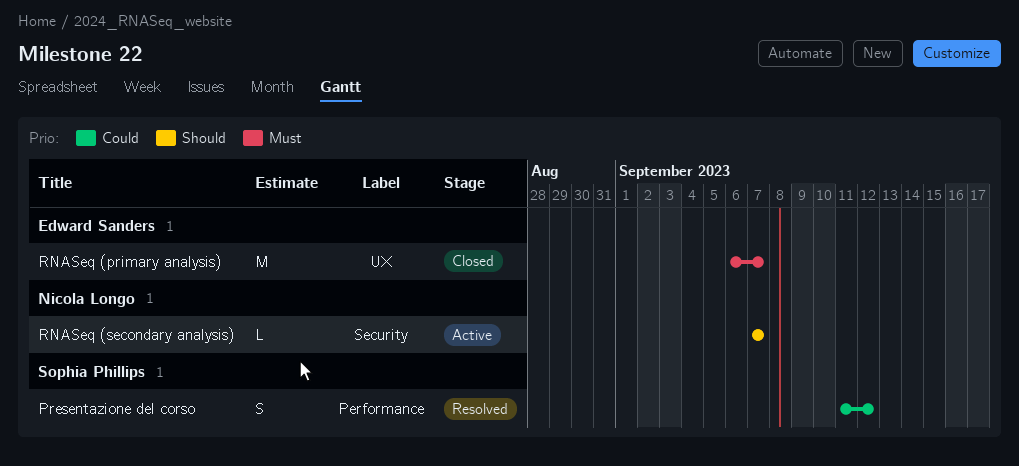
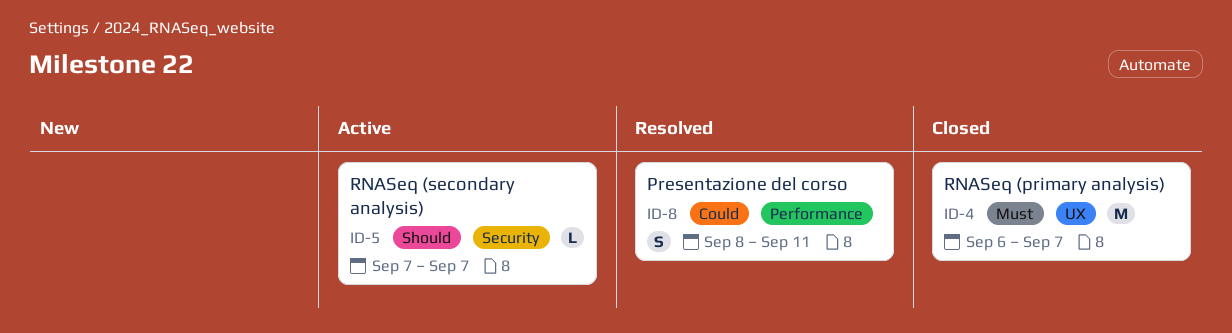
Presentazione del corso, start: Sep 11 -> Sep 8
Presentazione del corso, due: Sep 12 -> Sep 11

